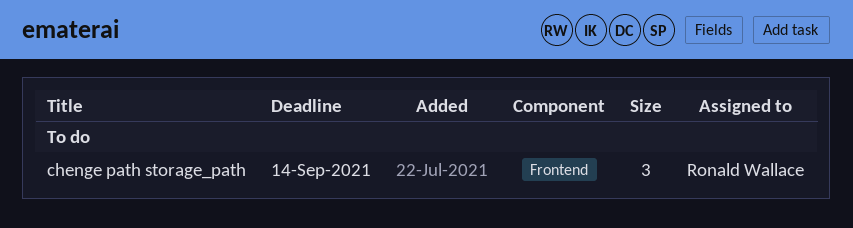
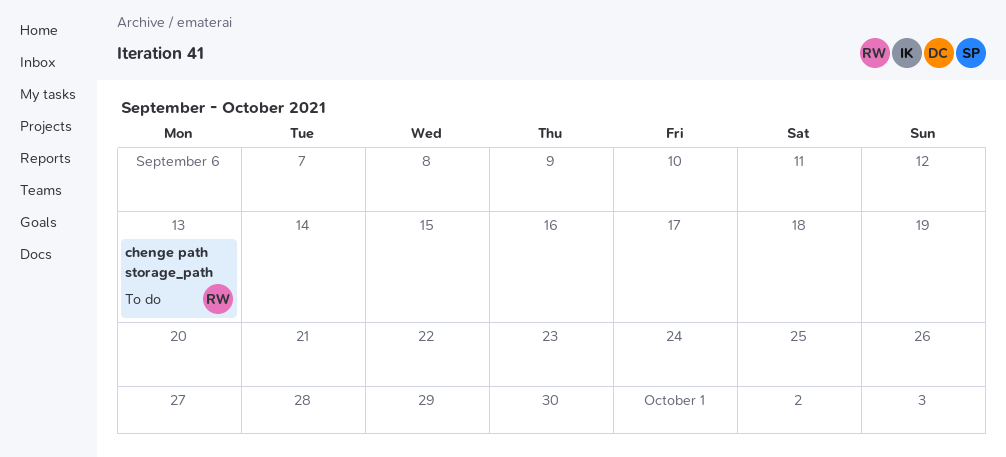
chenge path storage_path, due: Sep 14 -> Sep 13

